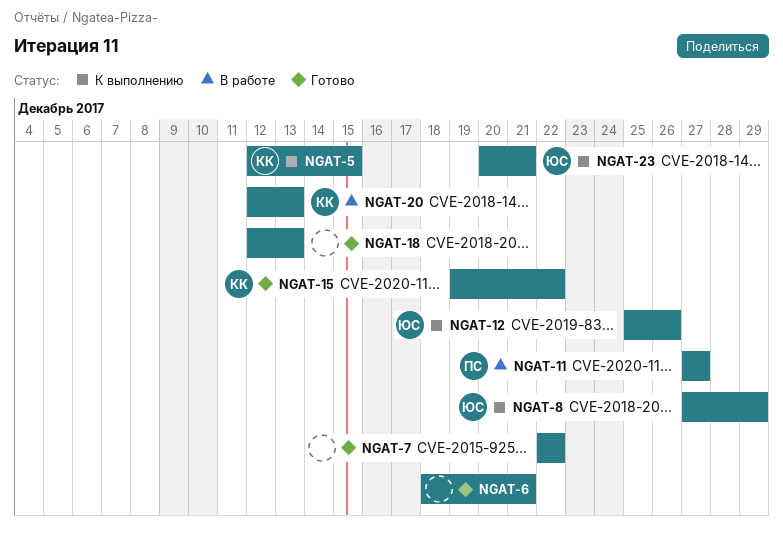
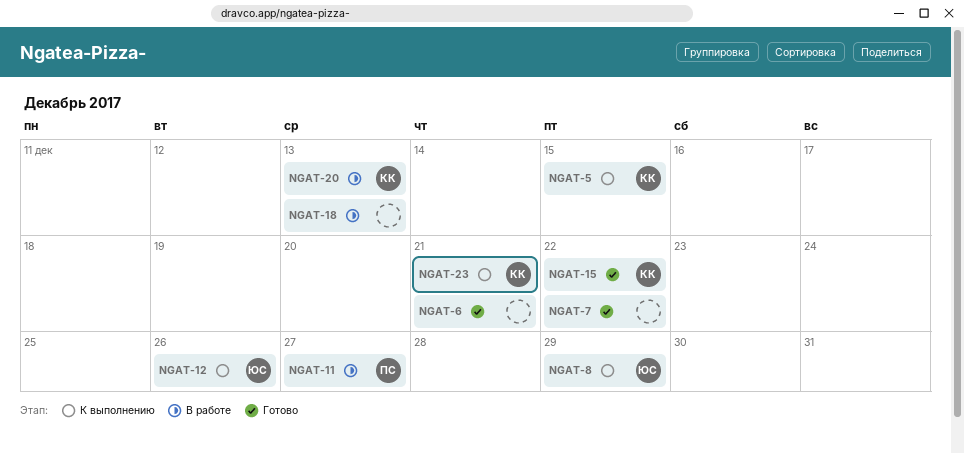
NGAT-18, status: Готово -> В работе
NGAT-23, owner: ЮС -> КК

